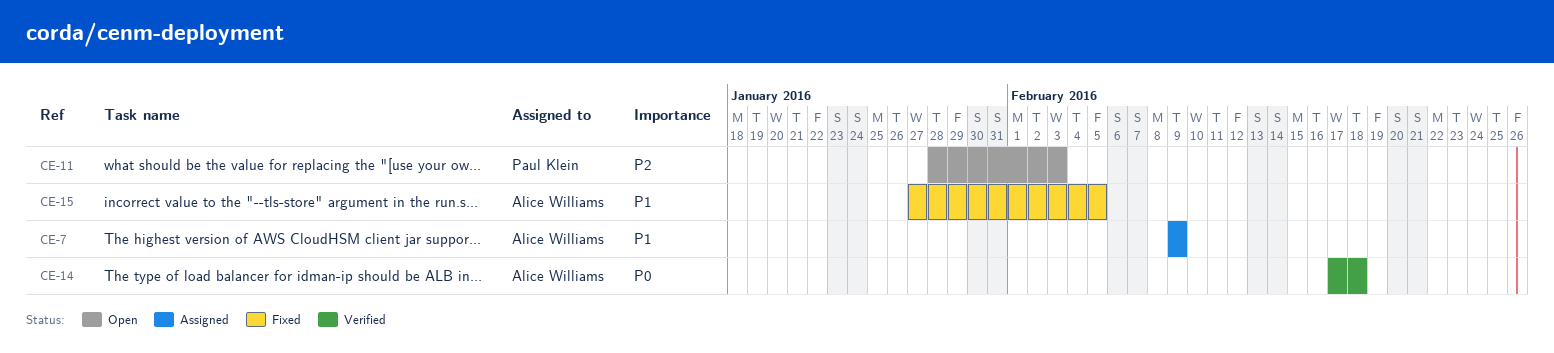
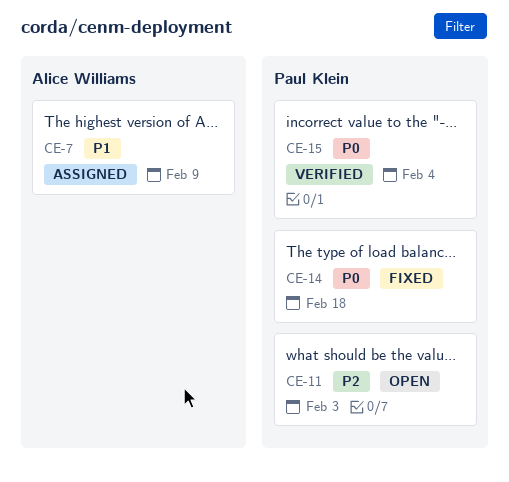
CE-14, status: Verified -> Fixed
CE-14, owner: Alice Williams -> Paul Klein
CE-15, status: Fixed -> Verified
CE-15, owner: Alice Williams -> Paul Klein
CE-15, priority: P1 -> P0
CE-15, due: Feb 5 -> Feb 4

